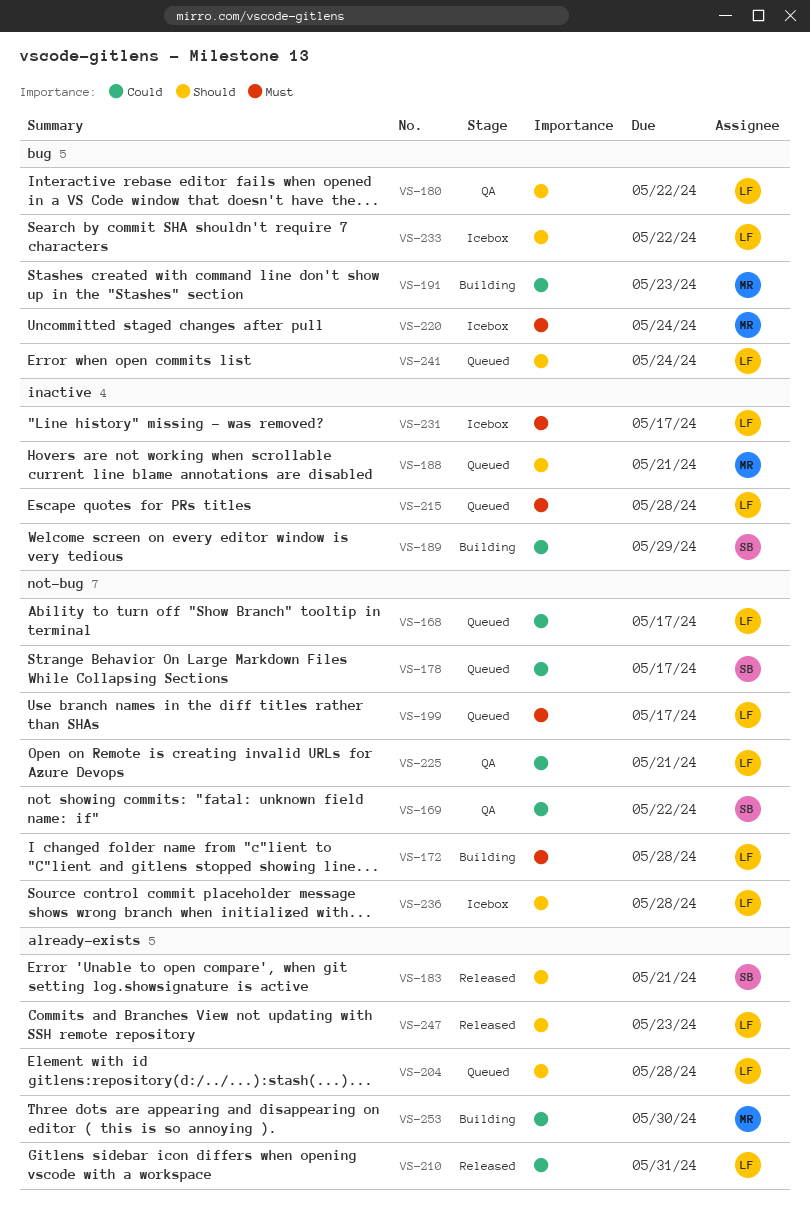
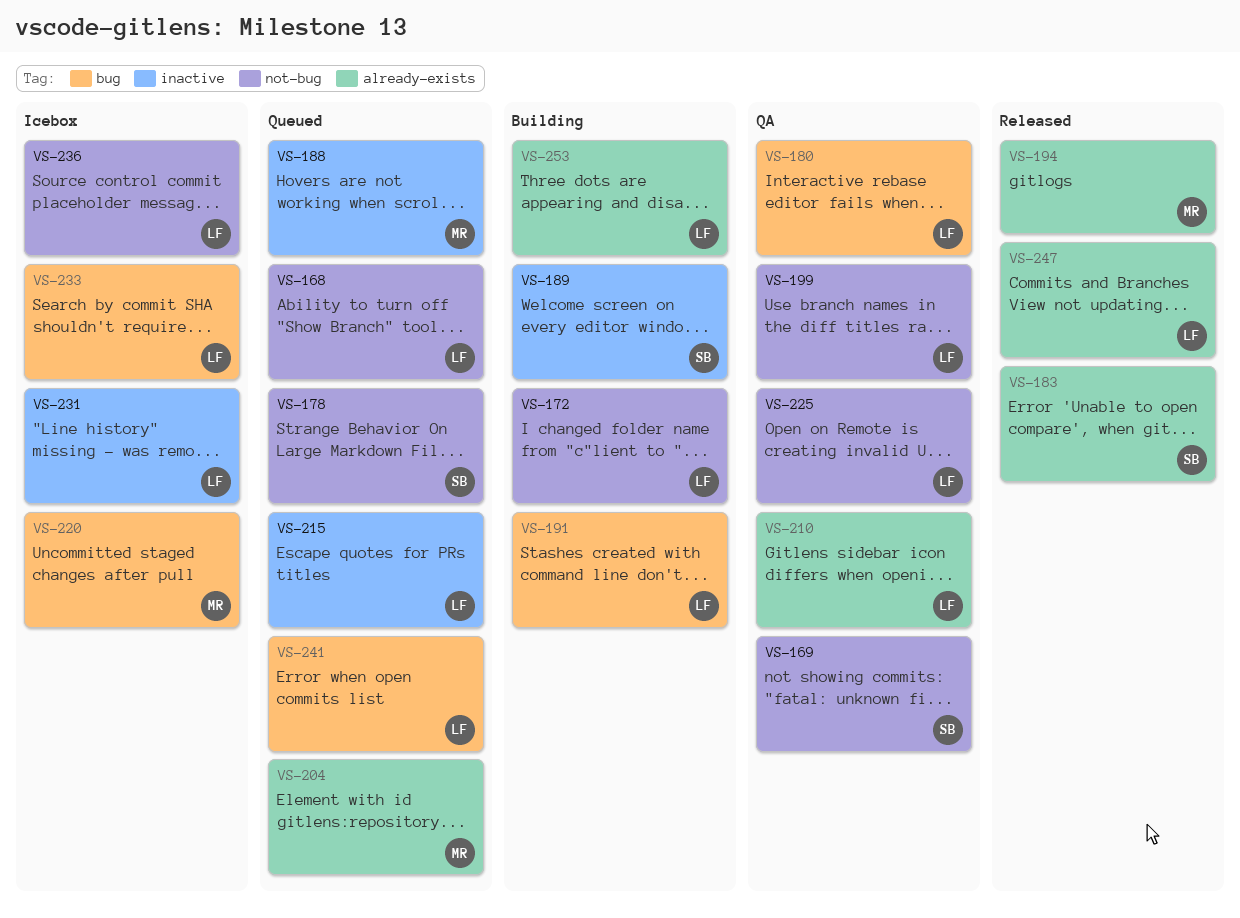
VS-191, owner: MR -> LF
VS-194: none -> present
VS-199, status: Queued -> QA
VS-204, owner: LF -> MR
VS-210, status: Released -> QA
VS-253, owner: MR -> LF

